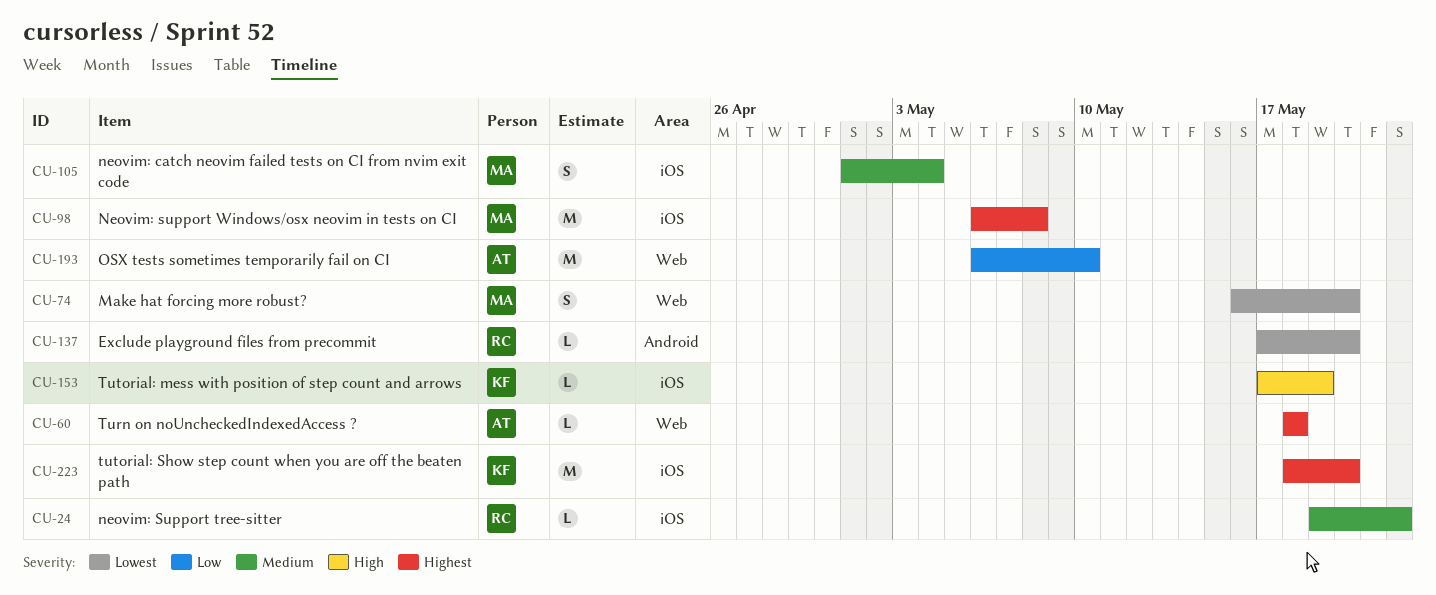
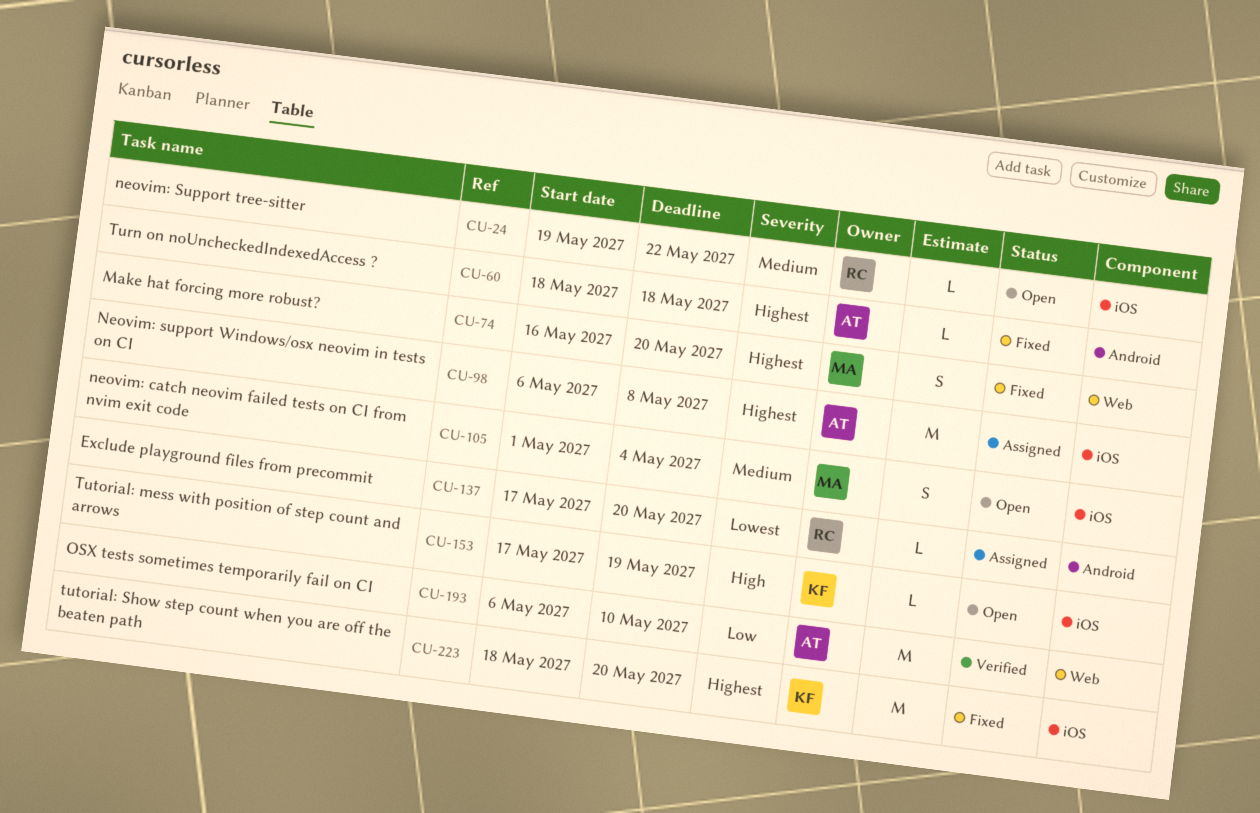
CU-60, label: Web -> Android
CU-74, priority: Lowest -> Highest
CU-98, owner: MA -> AT

